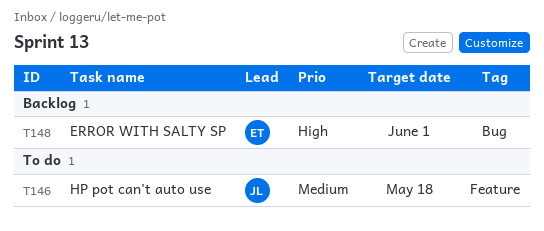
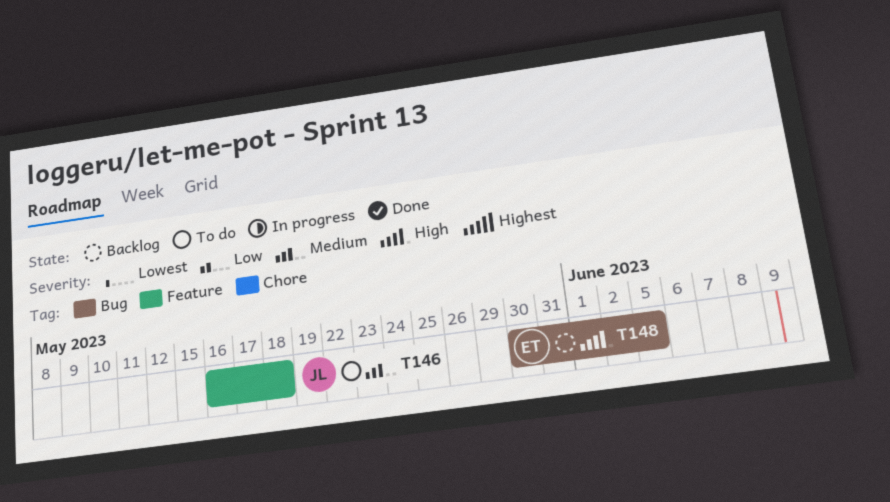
T148, due: Jun 1 -> Jun 5

